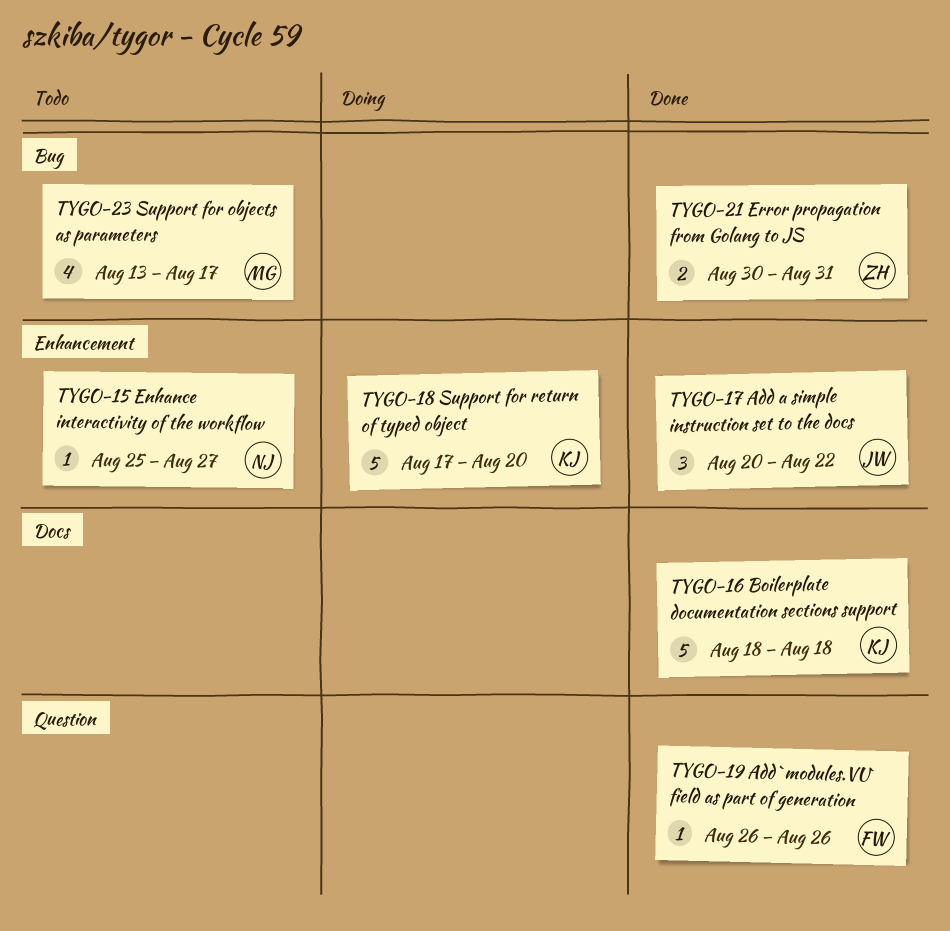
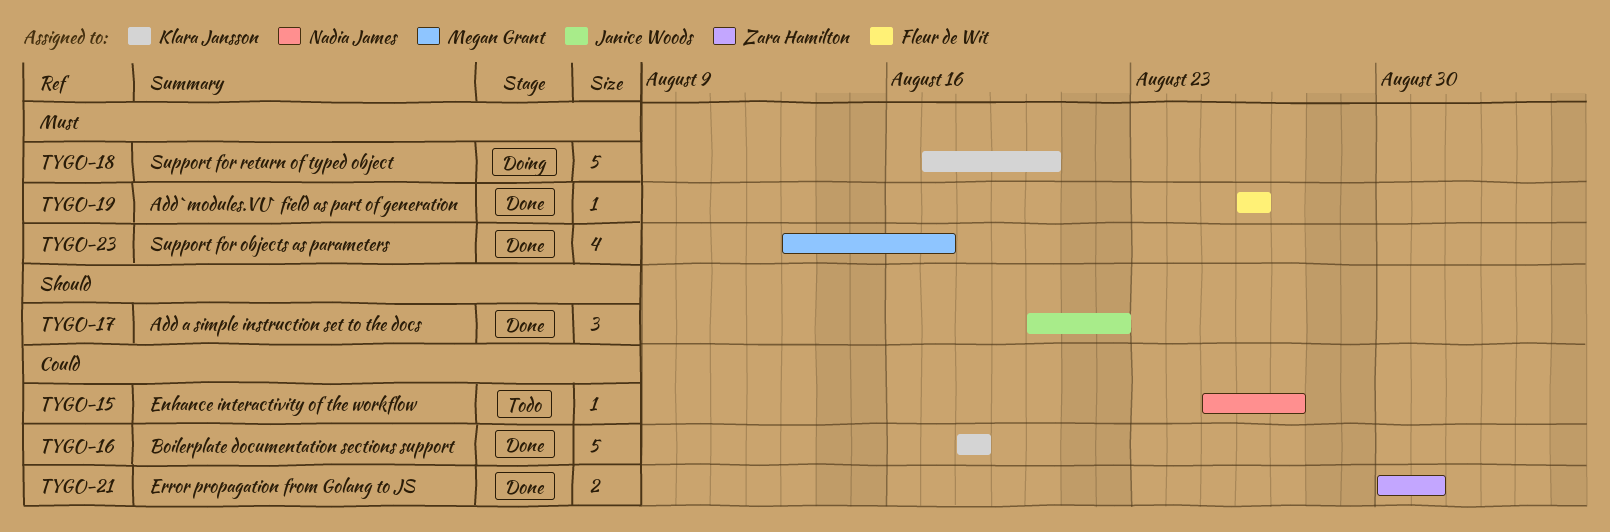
TYGO-23, status: Todo -> Done

